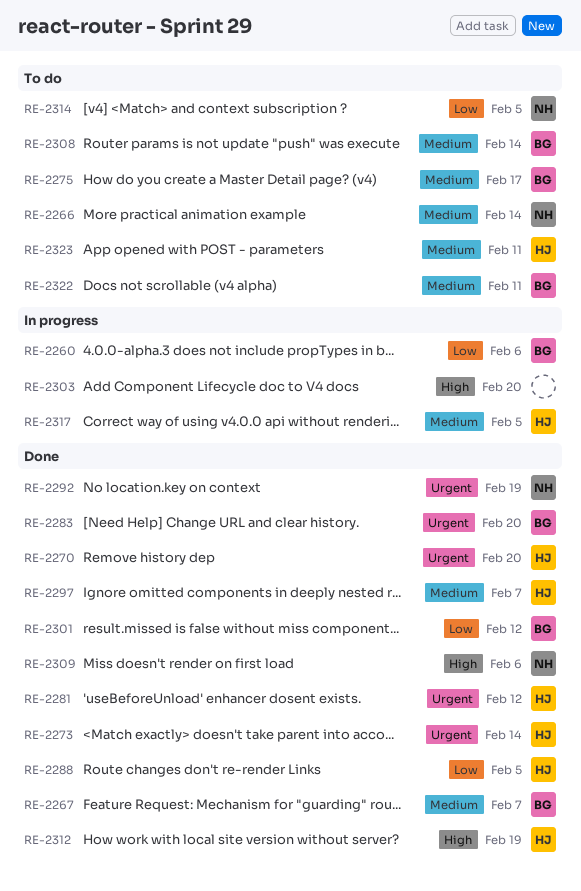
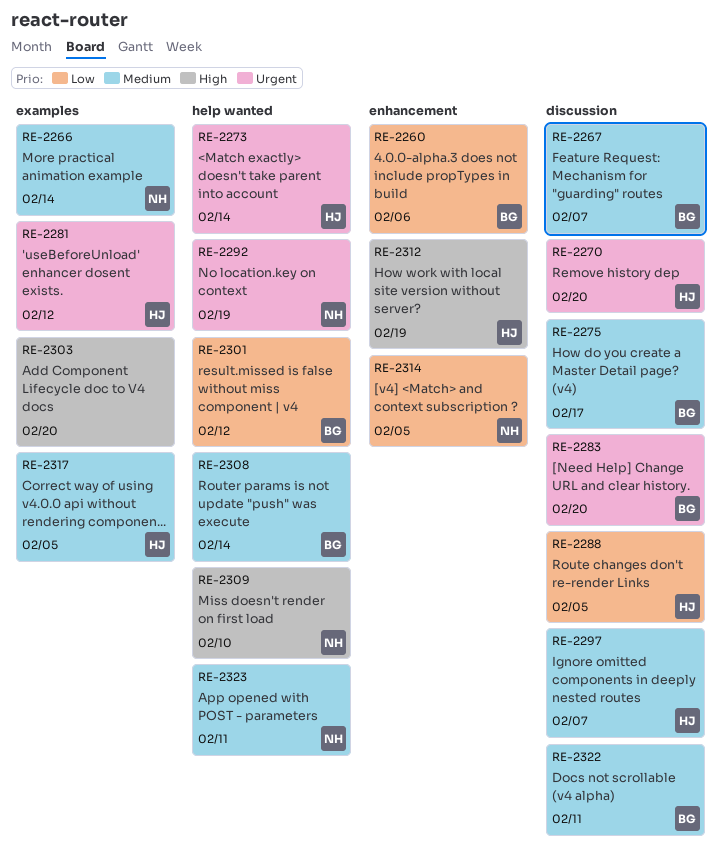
RE-2309, due: Feb 6 -> Feb 10
RE-2323, owner: HJ -> NH

